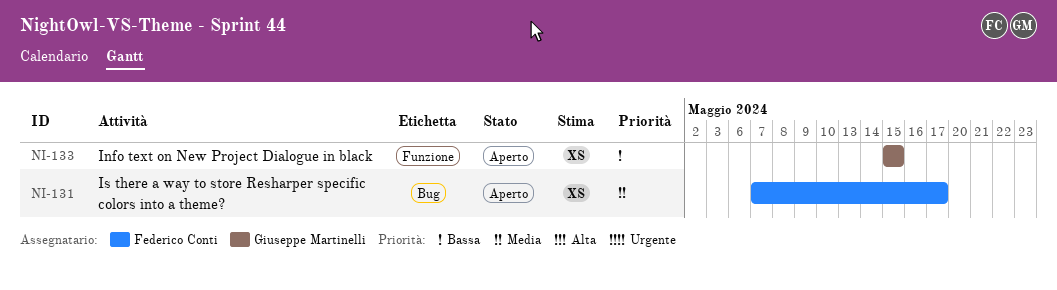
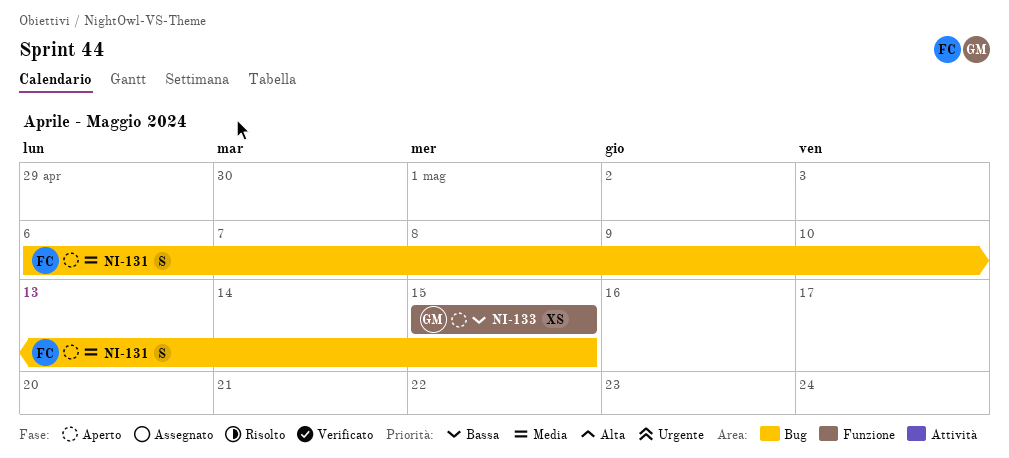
NI-131, estimate: XS -> S
NI-131, start: May 7 -> May 6
NI-131, due: May 17 -> May 15

